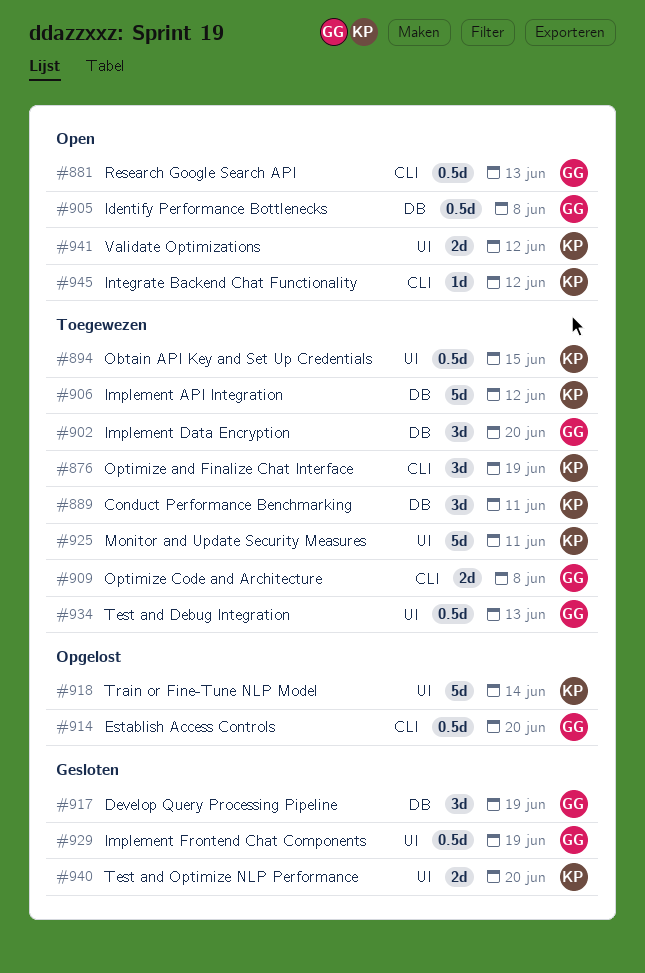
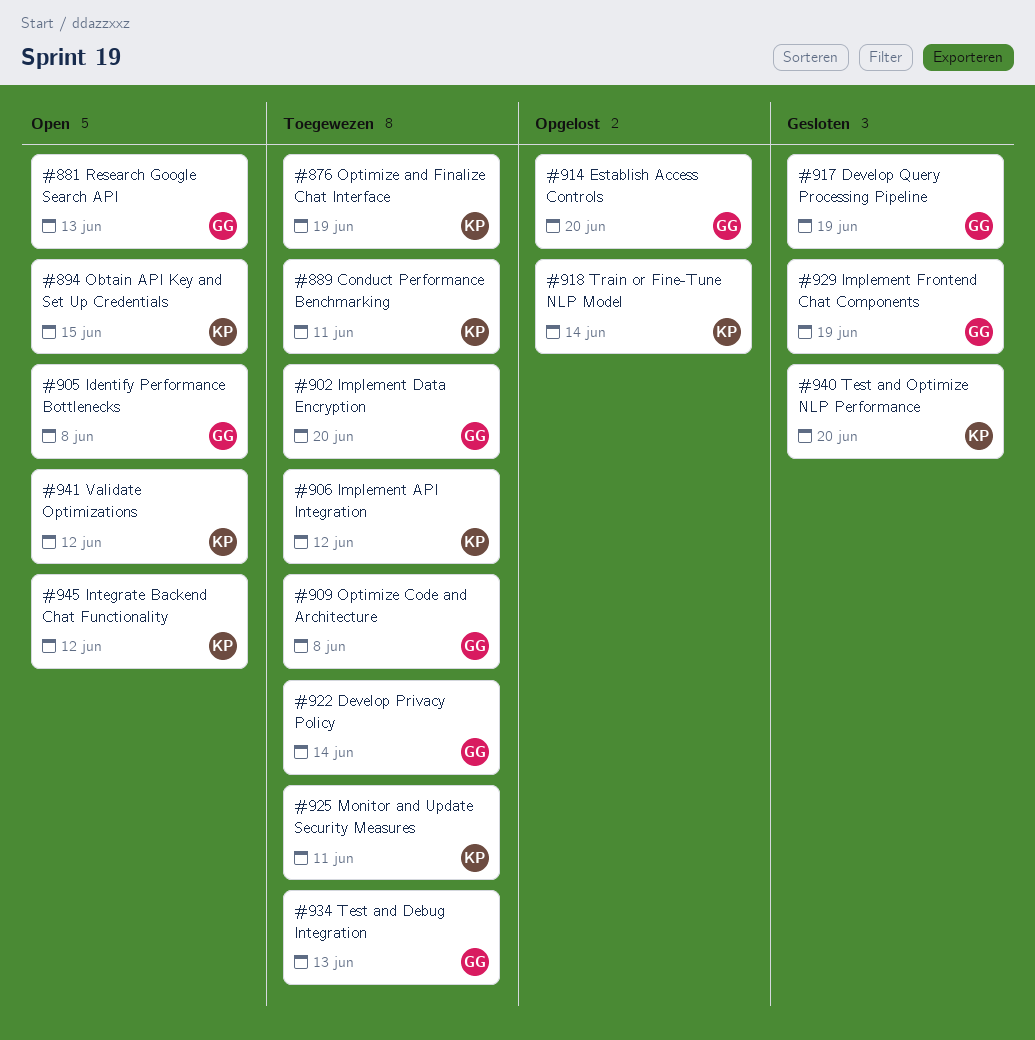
#894, status: Toegewezen -> Open
#922: none -> present

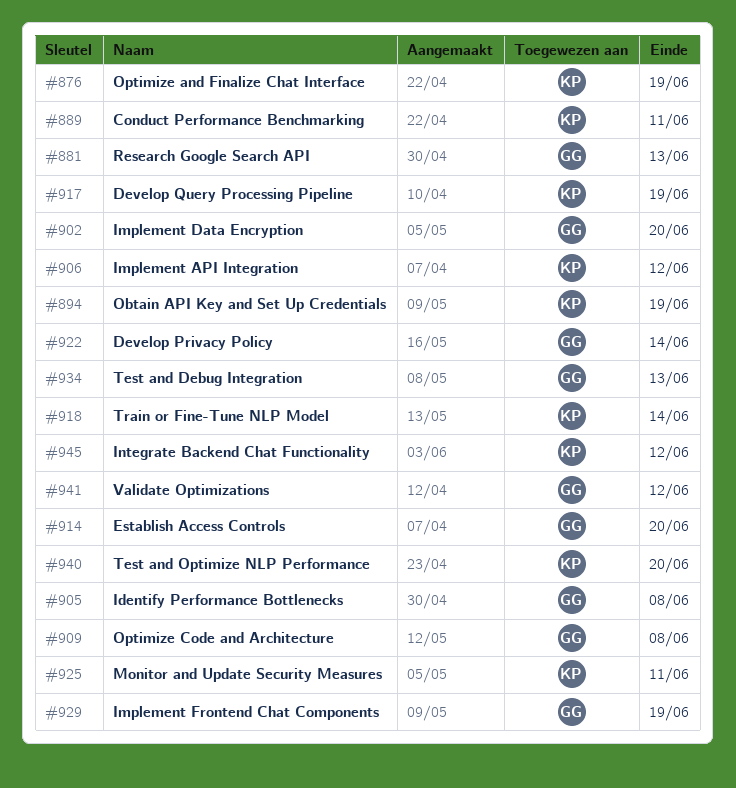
#894, due: Jun 15 -> Jun 19
#917, owner: GG -> KP
#941, owner: KP -> GG

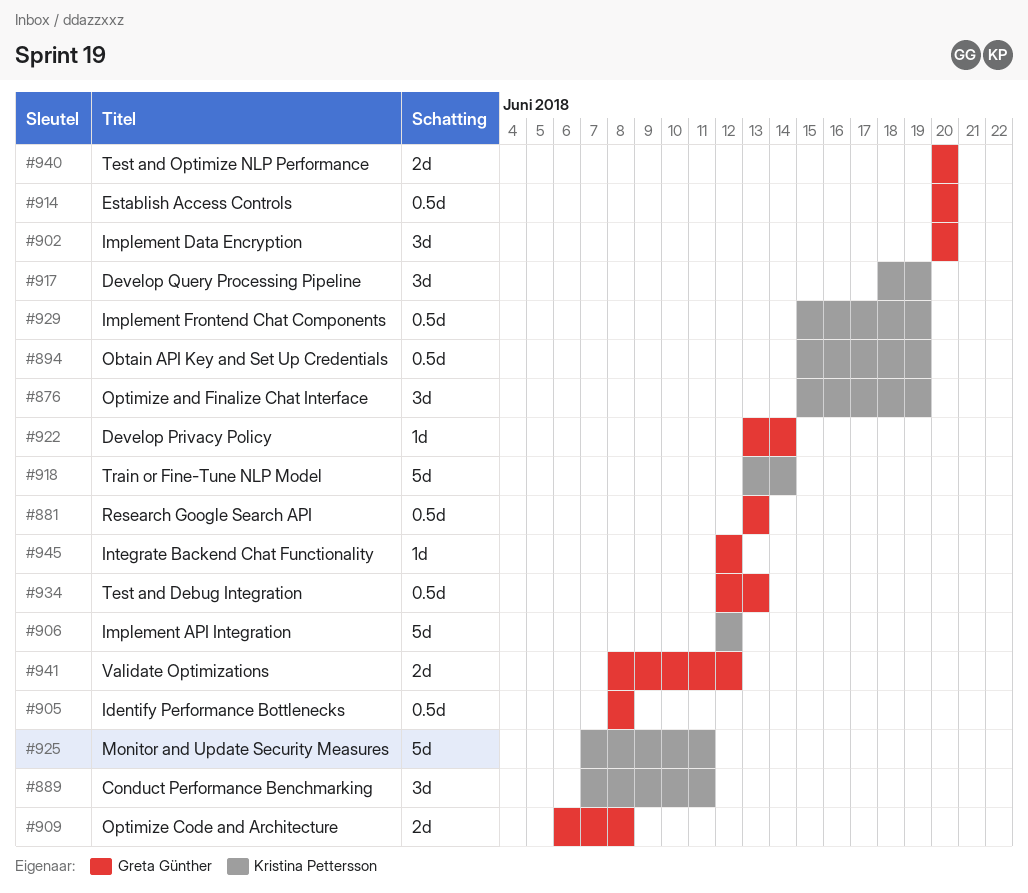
#929, owner: Greta Günther -> Kristina Pettersson
#940, owner: Kristina Pettersson -> Greta Günther
#945, owner: Kristina Pettersson -> Greta Günther

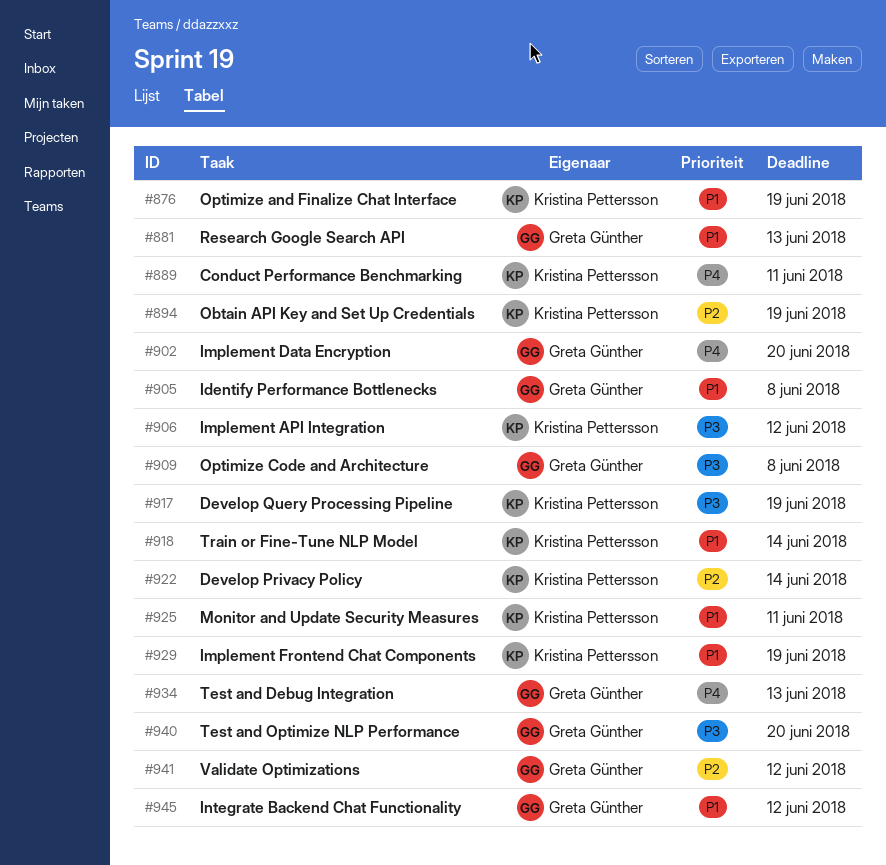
#914: present -> none
#922, owner: Greta Günther -> Kristina Pettersson

